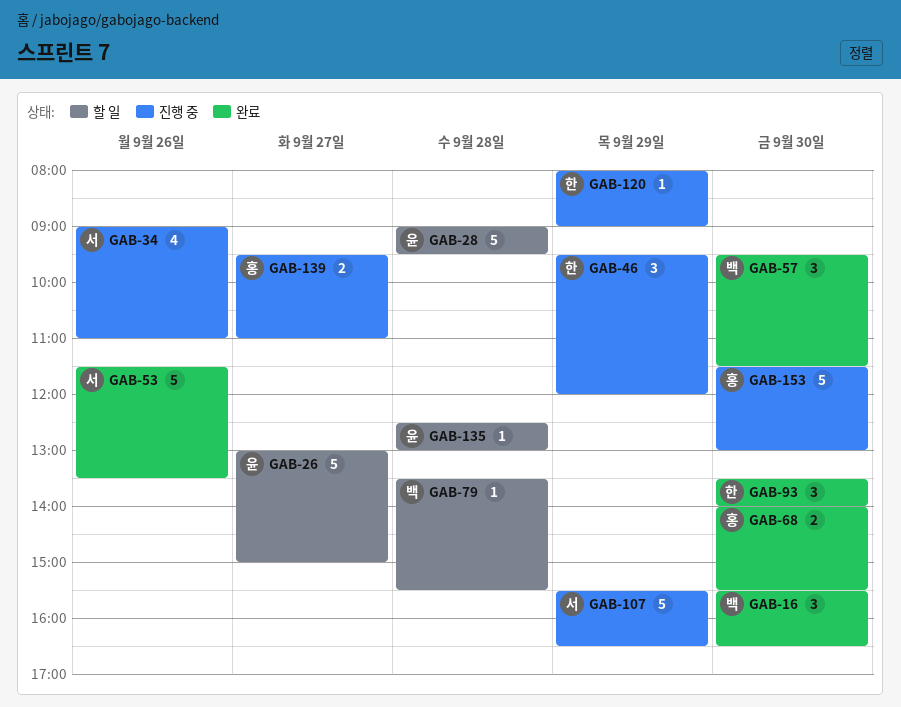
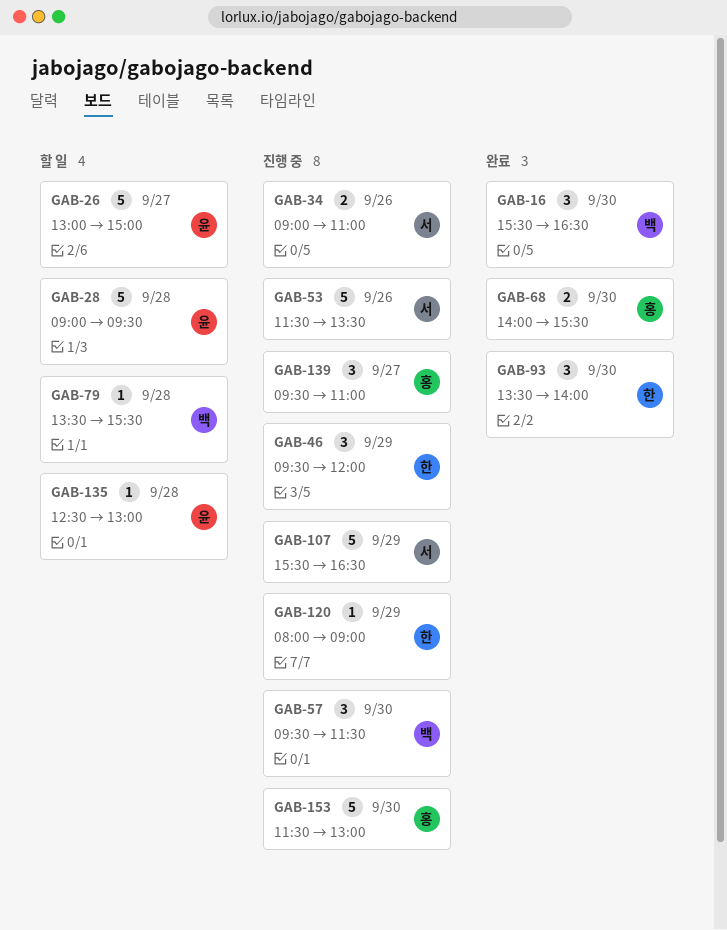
GAB-34, estimate: 4 -> 2
GAB-53, status: 완료 -> 진행 중
GAB-57, status: 완료 -> 진행 중
GAB-139, estimate: 2 -> 3

